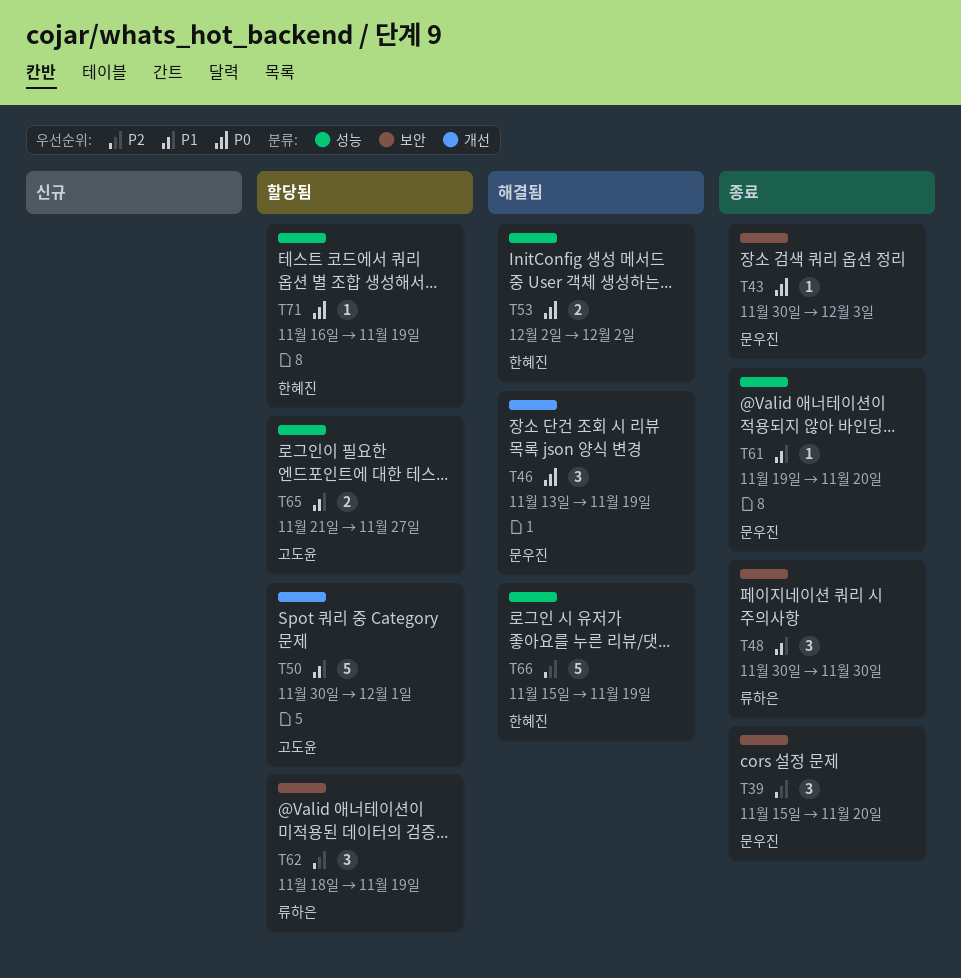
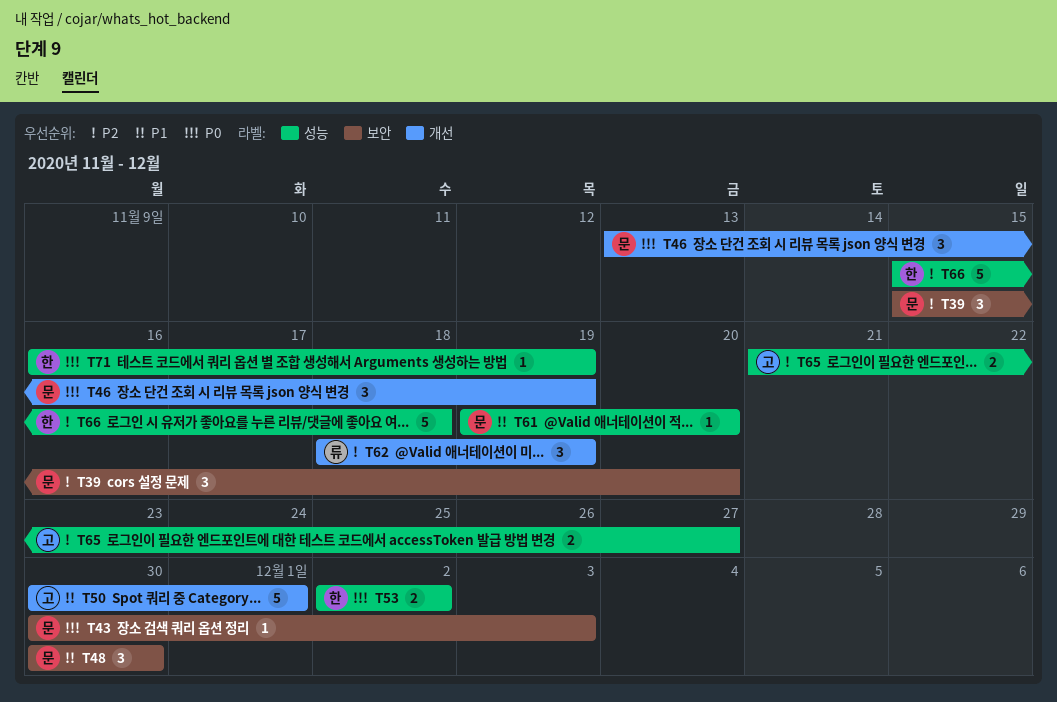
T48, owner: 류하은 -> 문우진
T62, label: 보안 -> 개선
T65, priority: P1 -> P2
T66, due: Nov 19 -> Nov 18

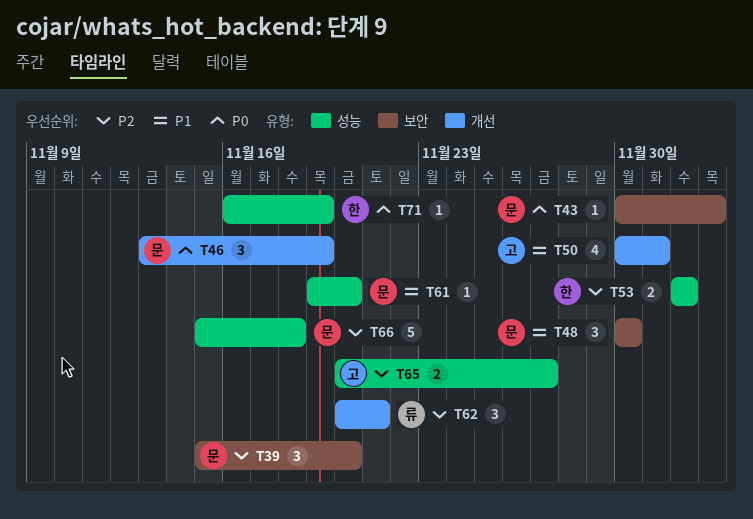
T50, estimate: 5 -> 4
T53, priority: P0 -> P2
T62, start: Nov 18 -> Nov 20
T62, due: Nov 19 -> Nov 21
T65, start: Nov 21 -> Nov 20
T66, owner: 한 -> 문

